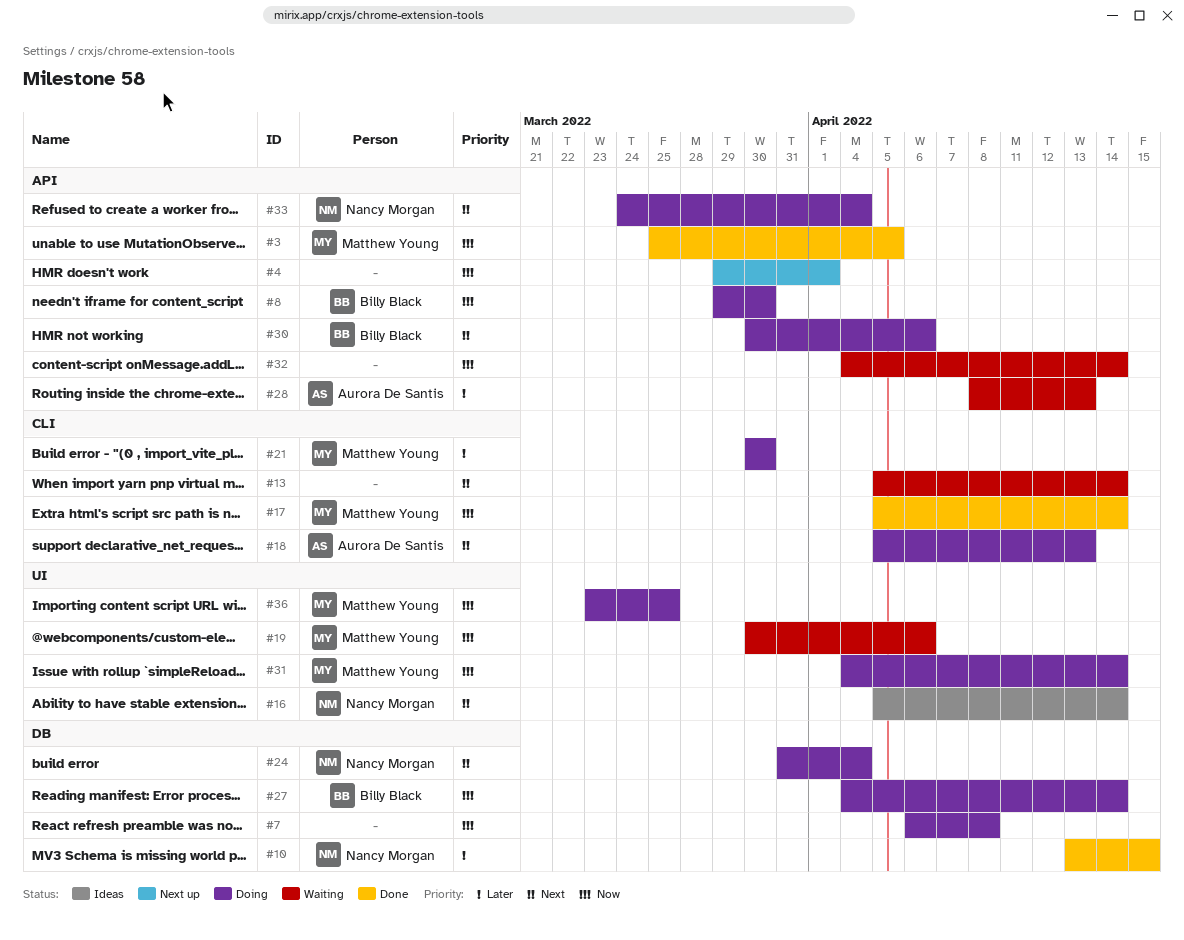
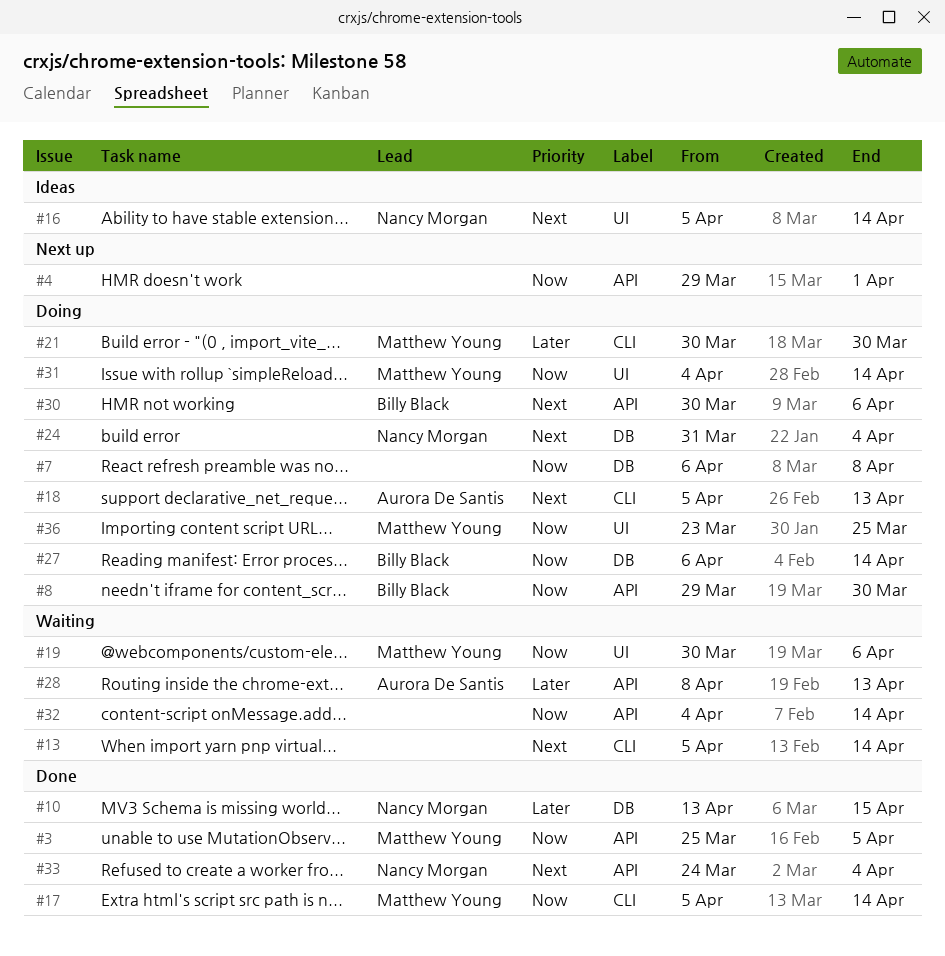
#27, start: Apr 4 -> Apr 6
#33, status: Doing -> Done

